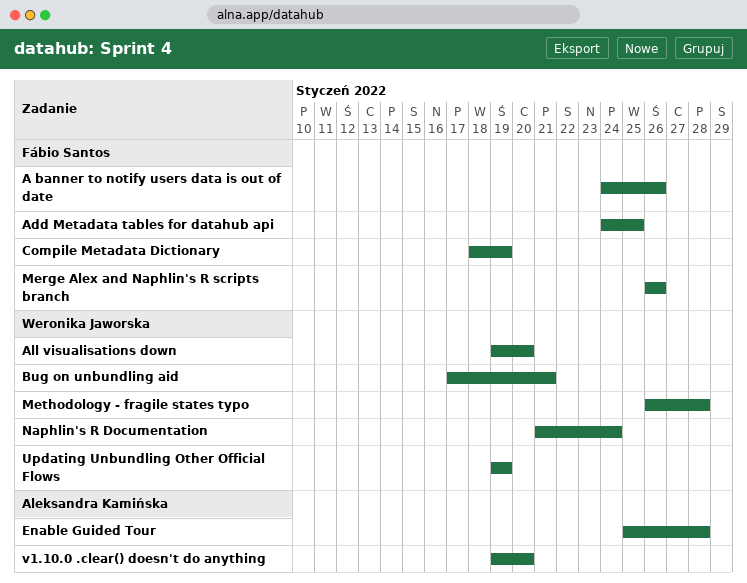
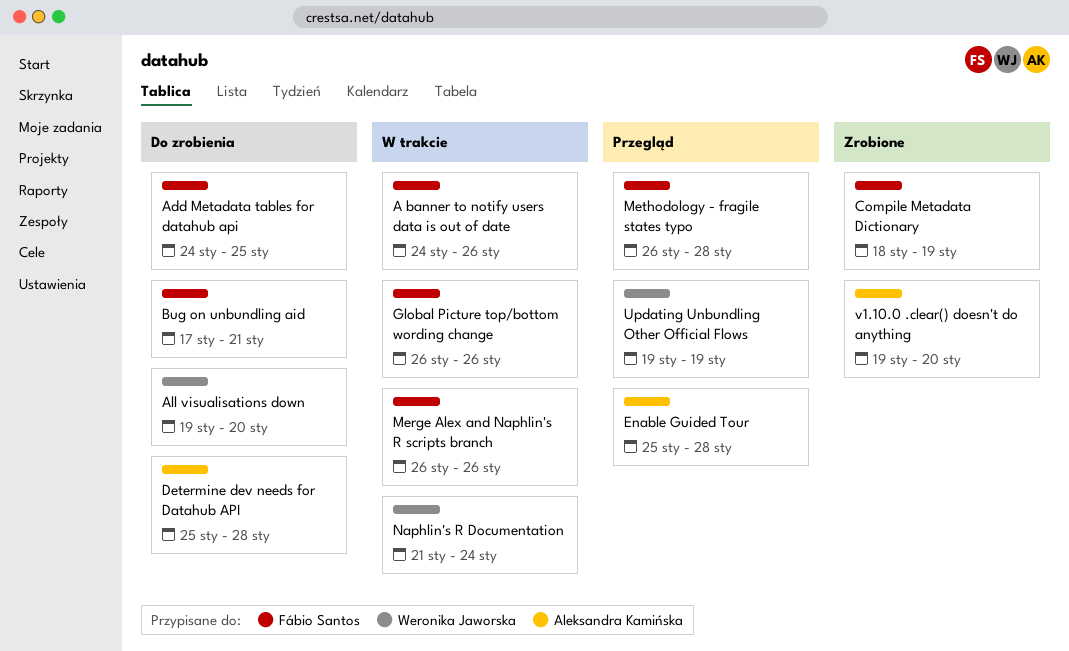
Bug on unbundling aid, owner: Weronika Jaworska -> Fábio Santos
Determine dev needs for Datahub API: none -> present
Global Picture top/bottom wording change: none -> present
Methodology - fragile states typo, owner: Weronika Jaworska -> Fábio Santos

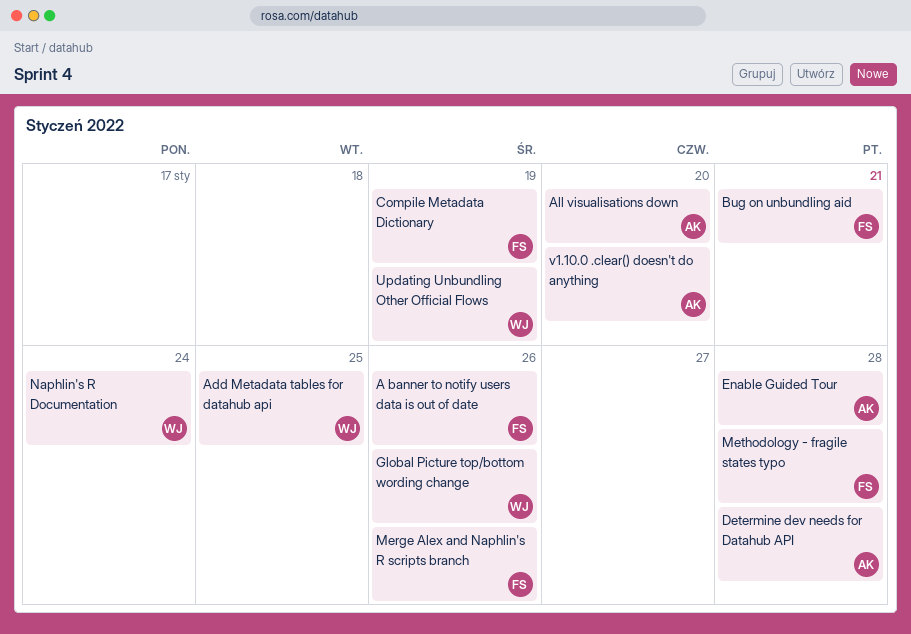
Add Metadata tables for datahub api, owner: Fábio Santos -> Weronika Jaworska
All visualisations down, owner: Weronika Jaworska -> Aleksandra Kamińska
Global Picture top/bottom wording change, owner: Fábio Santos -> Weronika Jaworska

